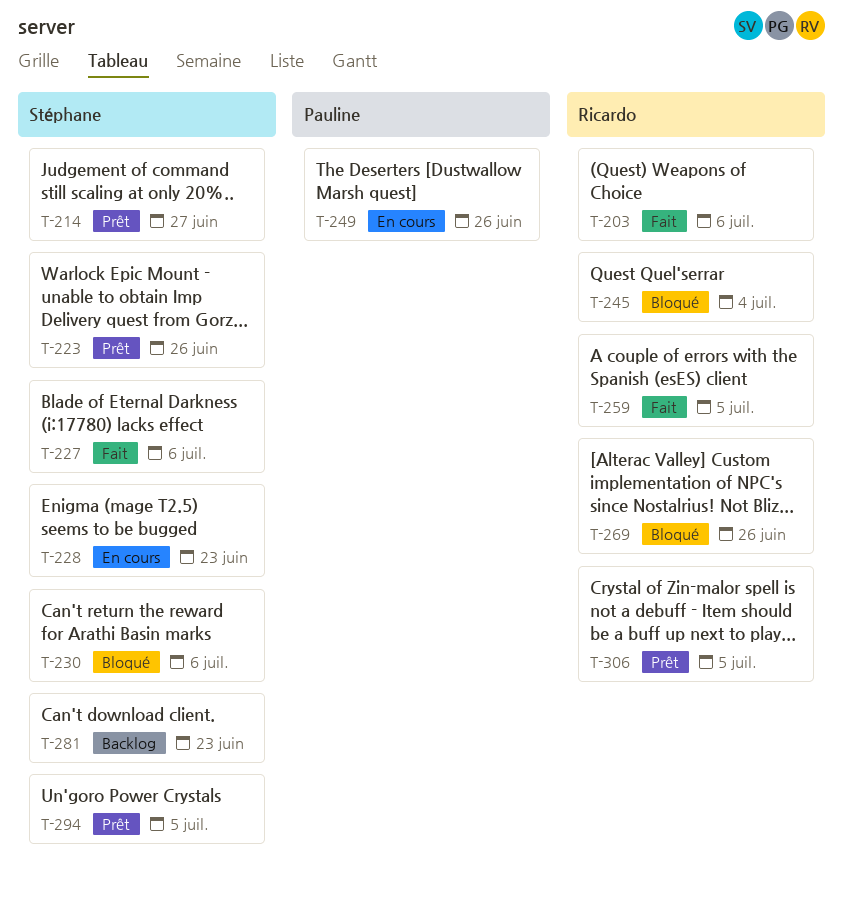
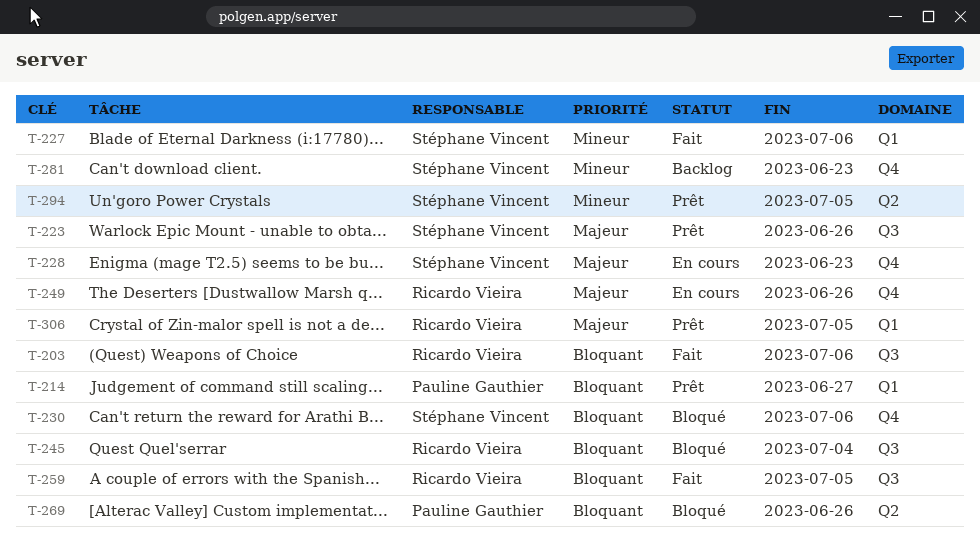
T-214, owner: Stéphane Vincent -> Pauline Gauthier
T-249, owner: Pauline Gauthier -> Ricardo Vieira
T-269, owner: Ricardo Vieira -> Pauline Gauthier

